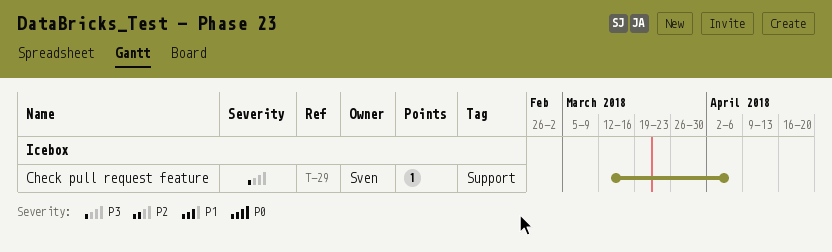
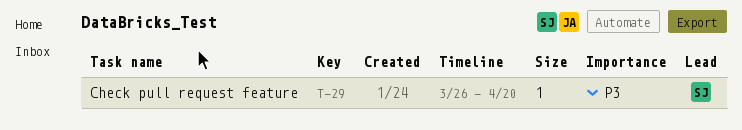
T-29, start: Mar 12 -> Mar 26
T-29, due: Apr 6 -> Apr 20

